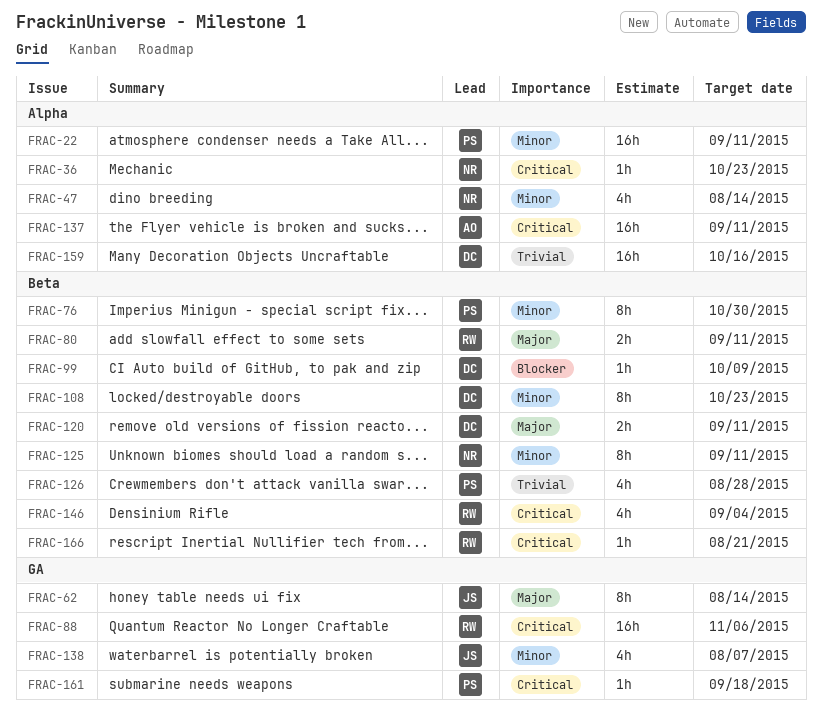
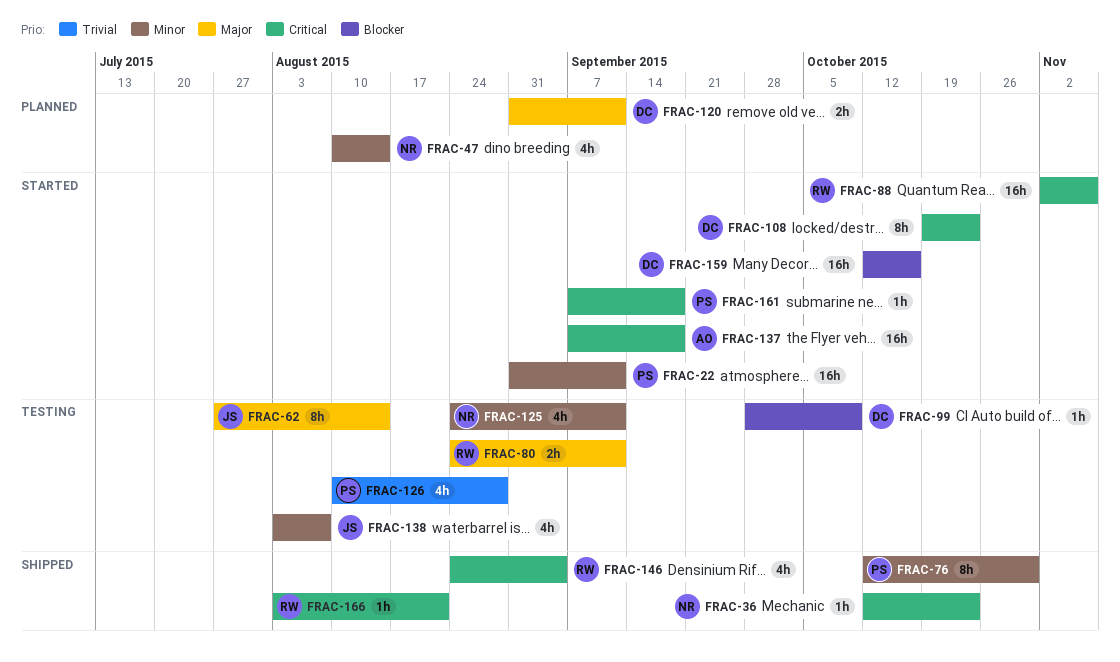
FRAC-108, priority: Minor -> Critical
FRAC-125, estimate: 8h -> 4h
FRAC-137, due: Sep 11 -> Sep 18
FRAC-159, priority: Trivial -> Blocker

